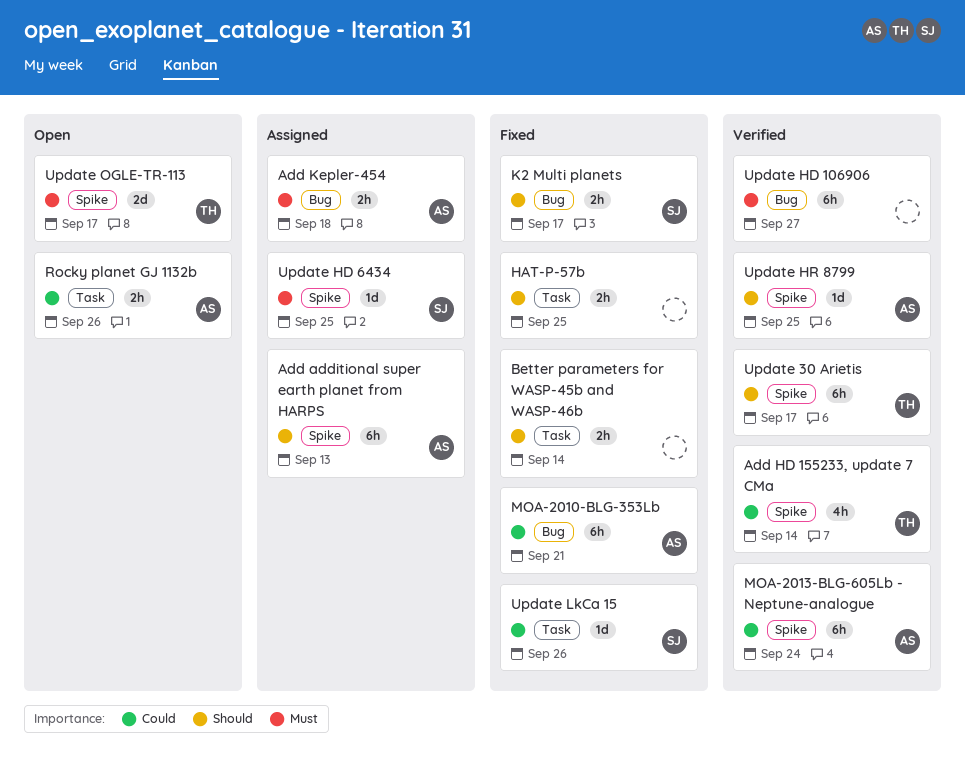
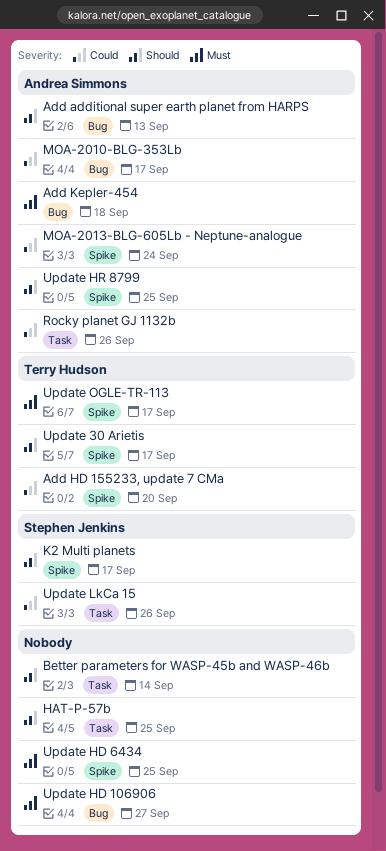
Add additional super earth planet from HARPS, label: Spike -> Bug
Add HD 155233, update 7 CMa, due: Sep 14 -> Sep 20
K2 Multi planets, label: Bug -> Spike
MOA-2010-BLG-353Lb, due: Sep 21 -> Sep 17
Update HD 6434, owner: Stephen Jenkins -> none

